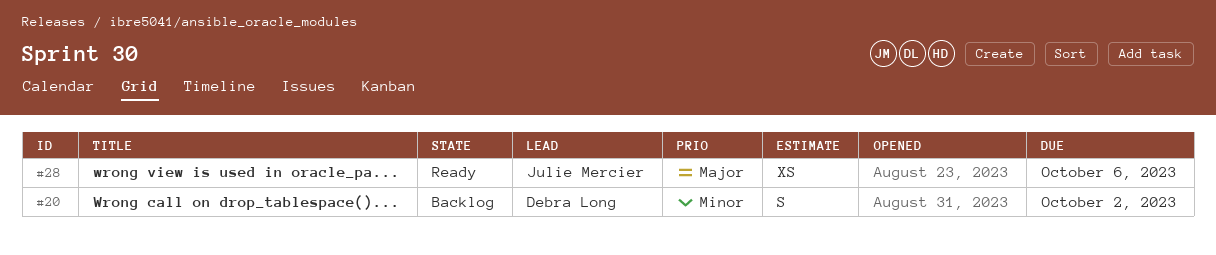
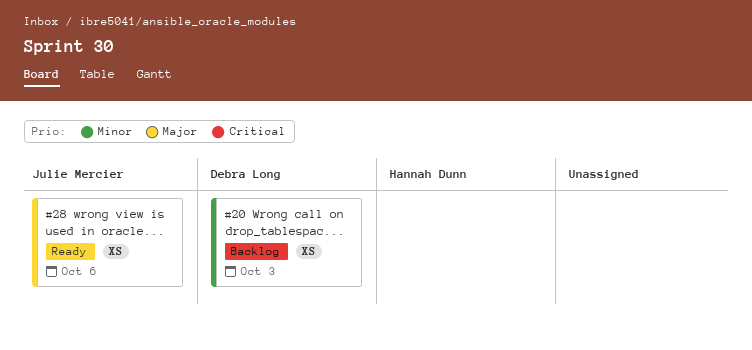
#20, estimate: S -> XS
#20, due: Oct 2 -> Oct 3

